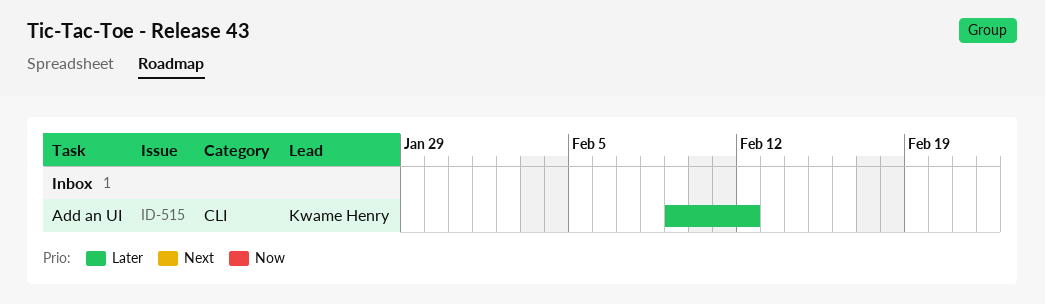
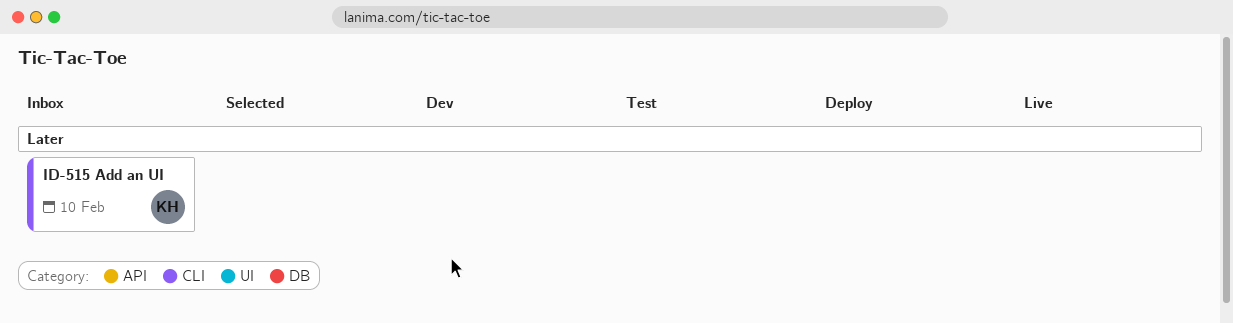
ID-515, due: Feb 12 -> Feb 10

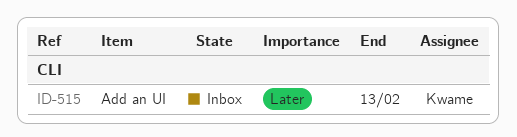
ID-515, due: Feb 10 -> Feb 13

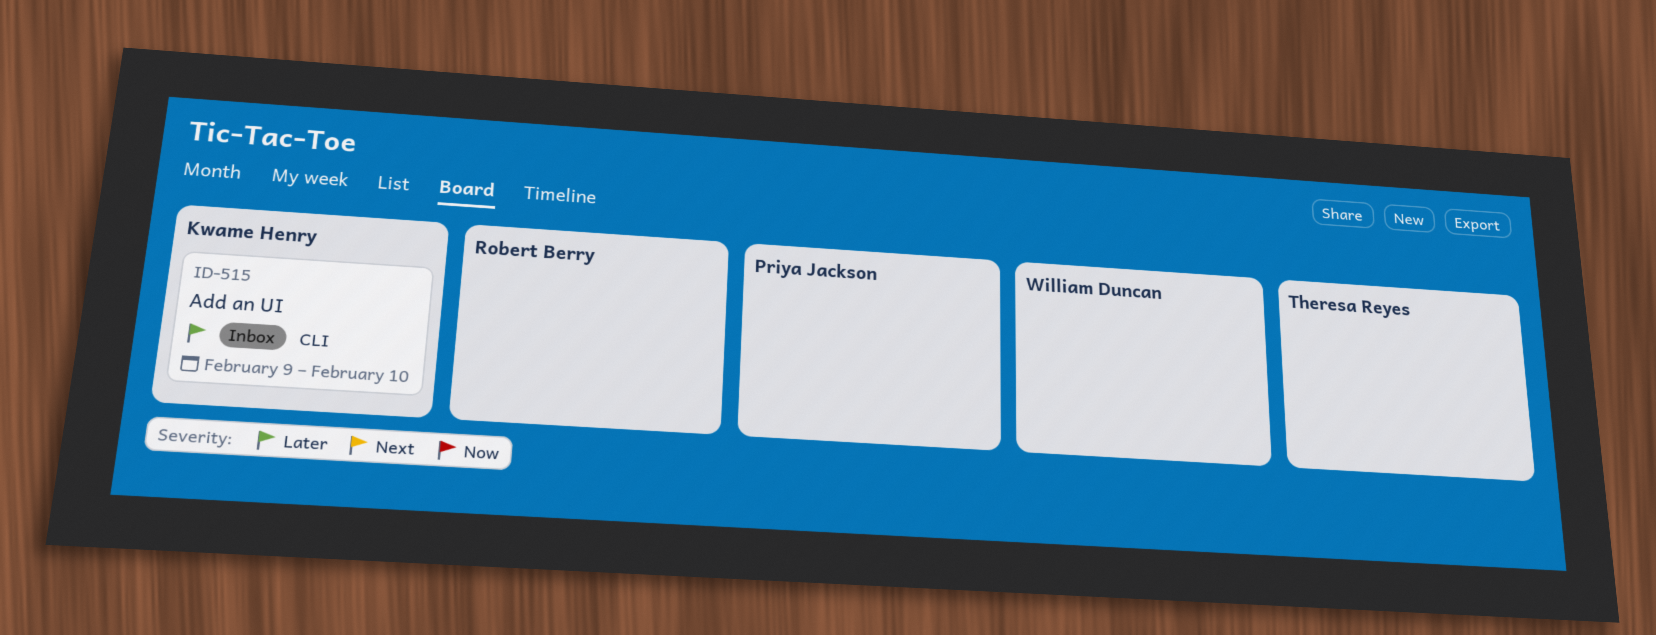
ID-515, due: Feb 13 -> Feb 10

